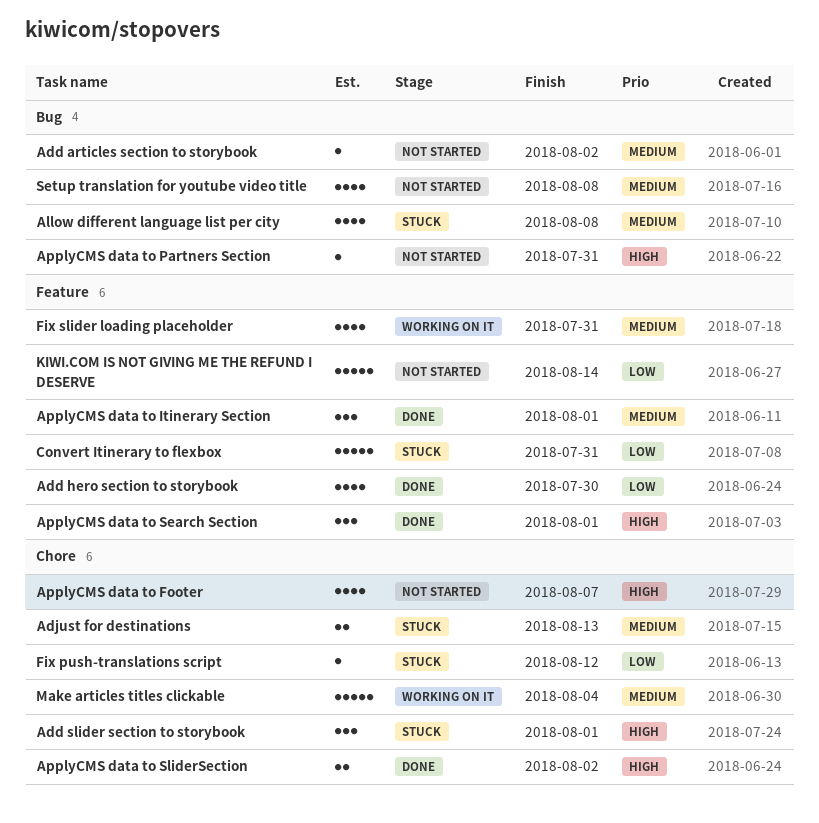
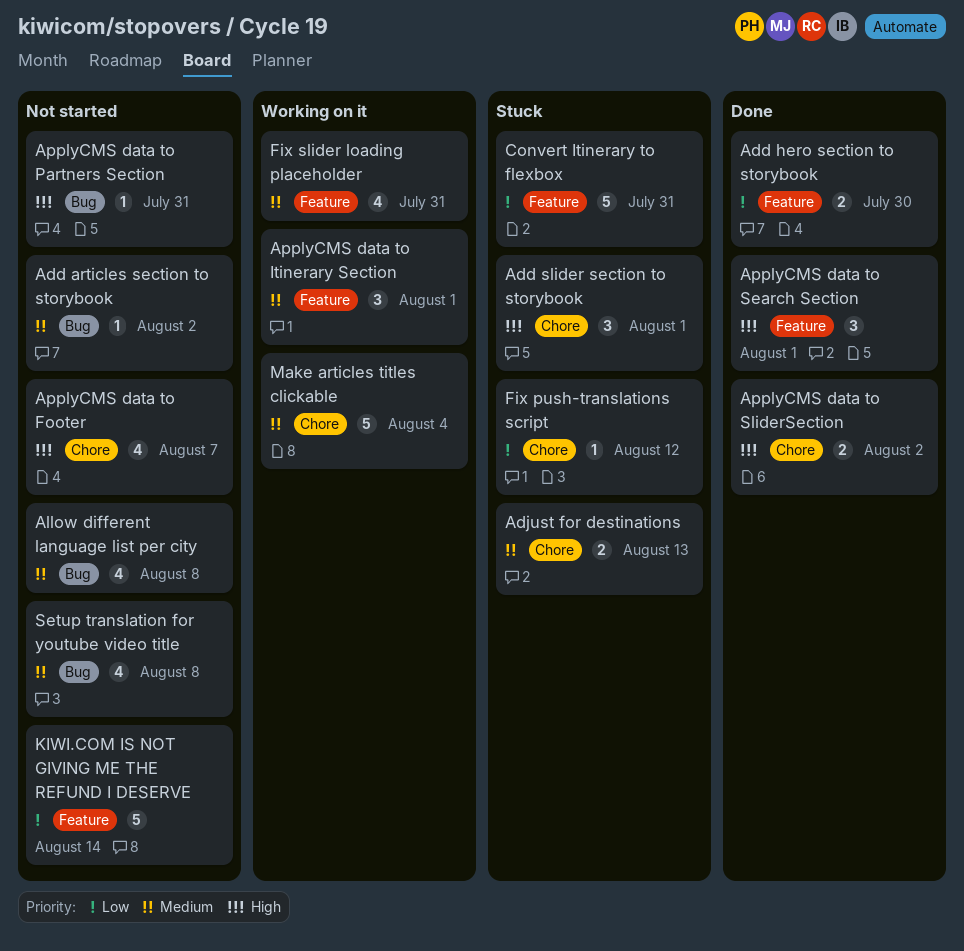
Add hero section to storybook, estimate: 4 -> 2
Allow different language list per city, status: Stuck -> Not started
ApplyCMS data to Itinerary Section, status: Done -> Working on it

